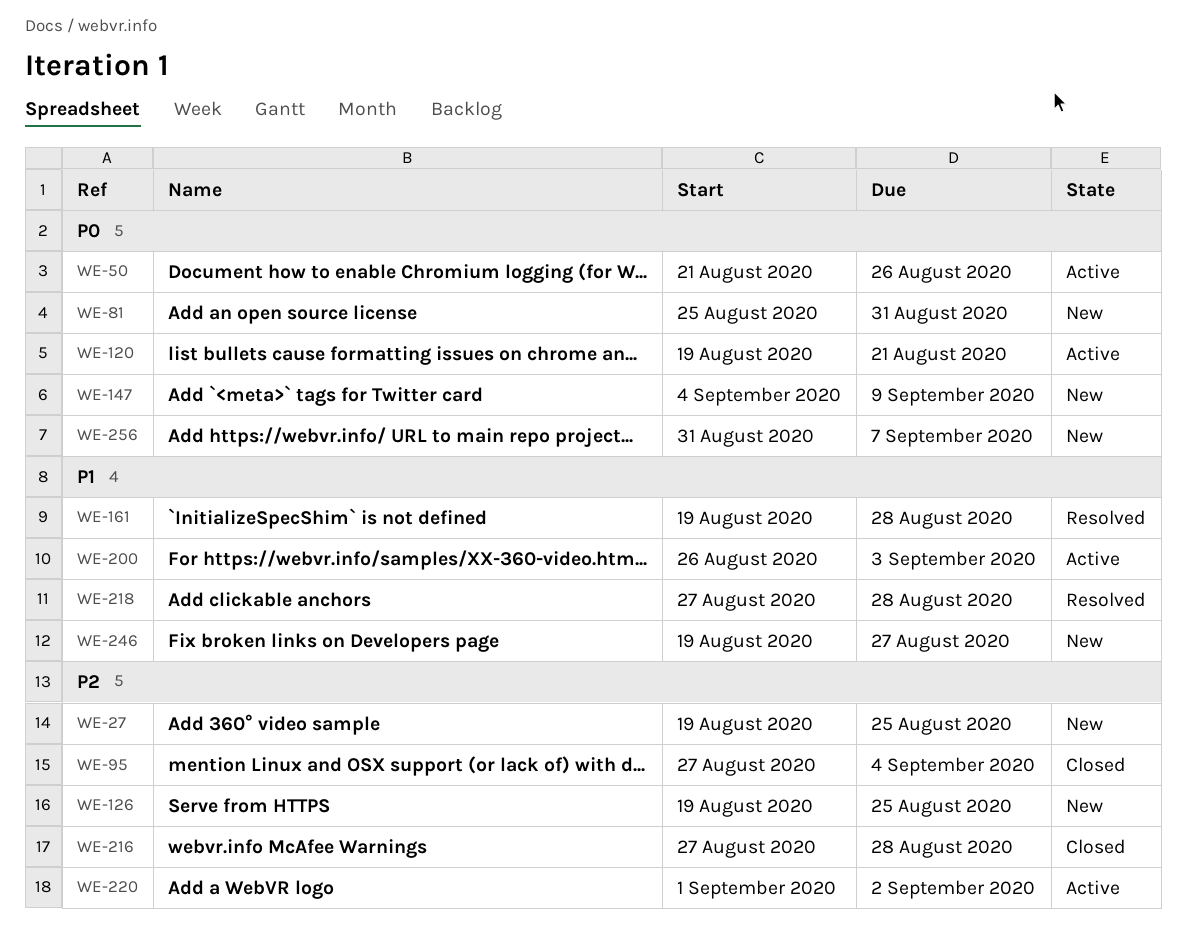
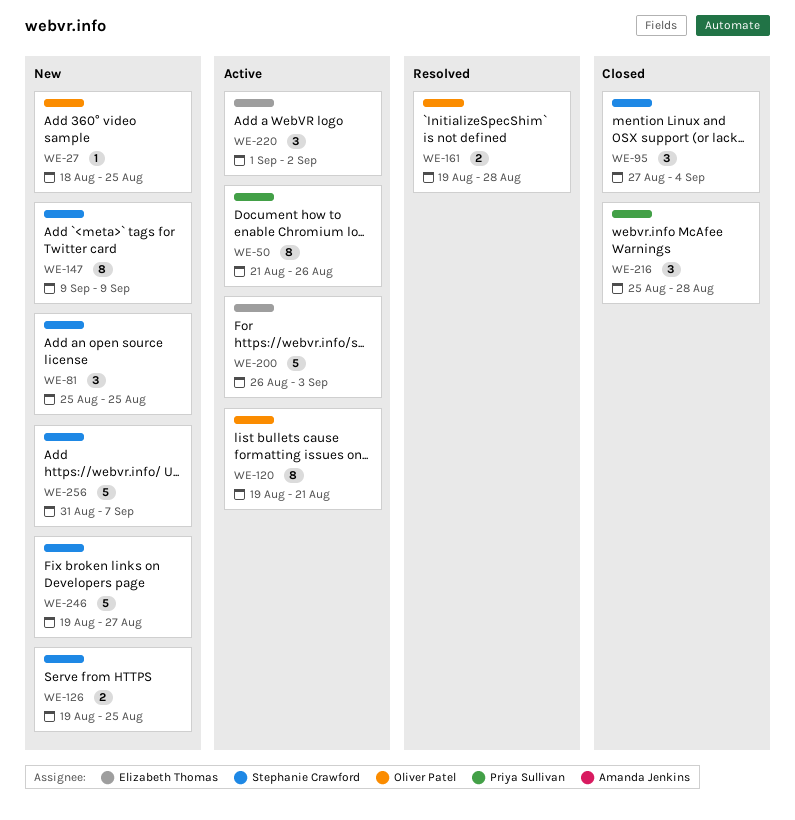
WE-27, start: Aug 19 -> Aug 18
WE-81, due: Aug 31 -> Aug 25
WE-147, start: Sep 4 -> Sep 9
WE-216, start: Aug 27 -> Aug 25
WE-218: present -> none

